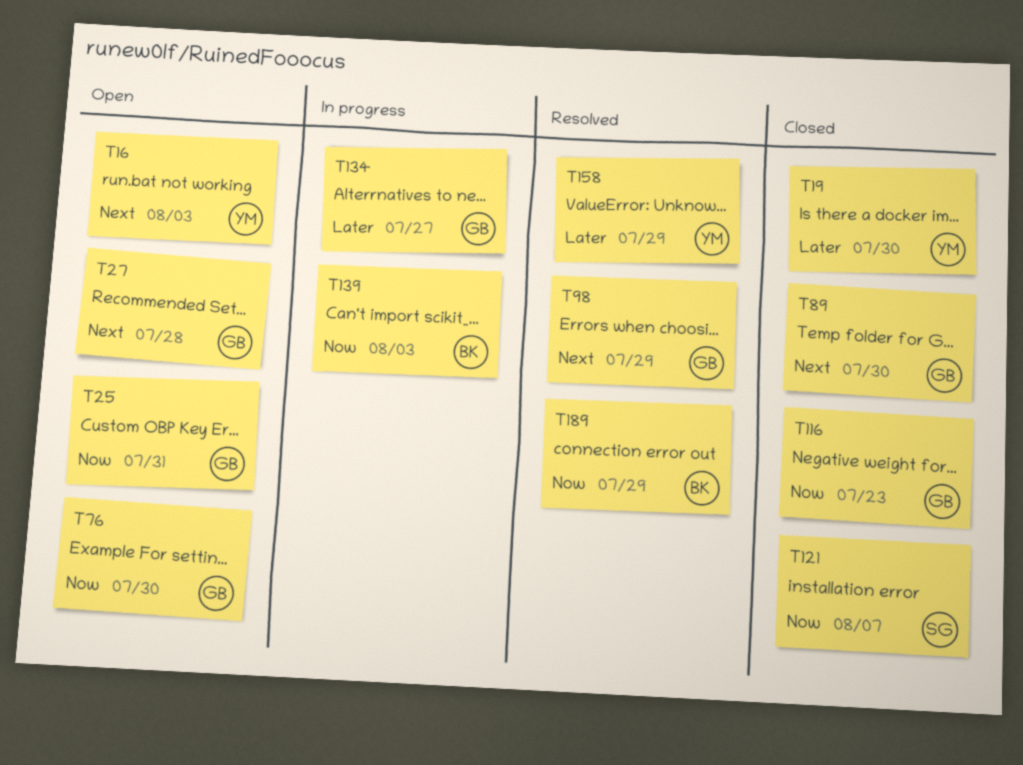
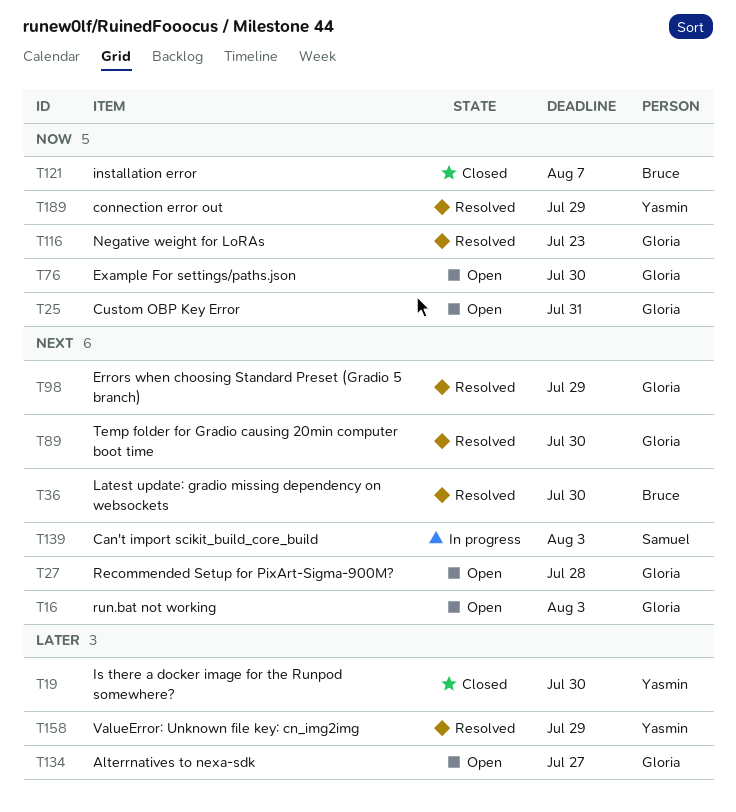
T16, owner: Yasmin -> Gloria
T36: none -> present
T89, status: Closed -> Resolved
T116, status: Closed -> Resolved
T121, owner: Samuel -> Bruce
T134, status: In progress -> Open
T139, owner: Bruce -> Samuel
T139, priority: Now -> Next
T189, owner: Bruce -> Yasmin

